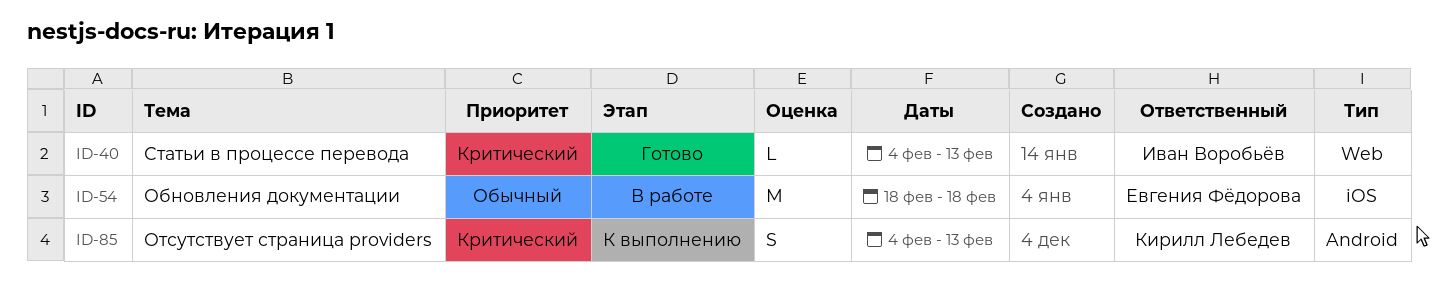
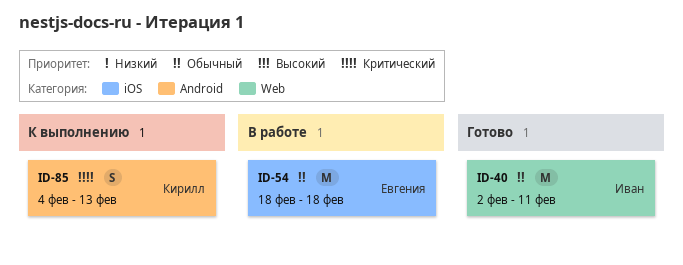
ID-40, priority: Критический -> Обычный
ID-40, estimate: L -> M
ID-40, start: Feb 4 -> Feb 2
ID-40, due: Feb 13 -> Feb 11

